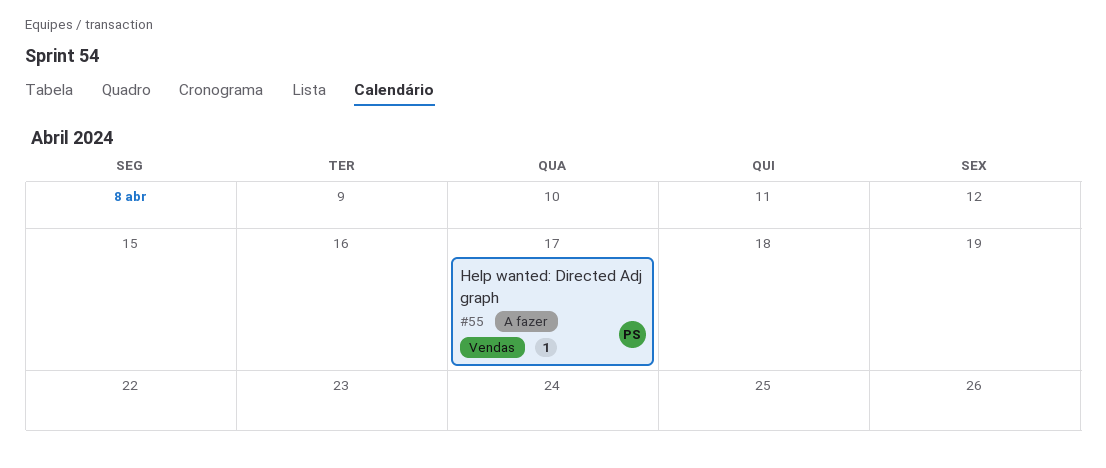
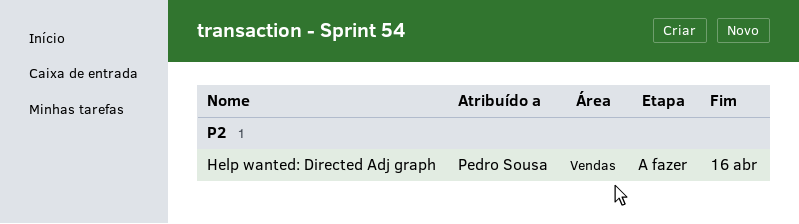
Help wanted: Directed Adj graph, due: Apr 17 -> Apr 16

